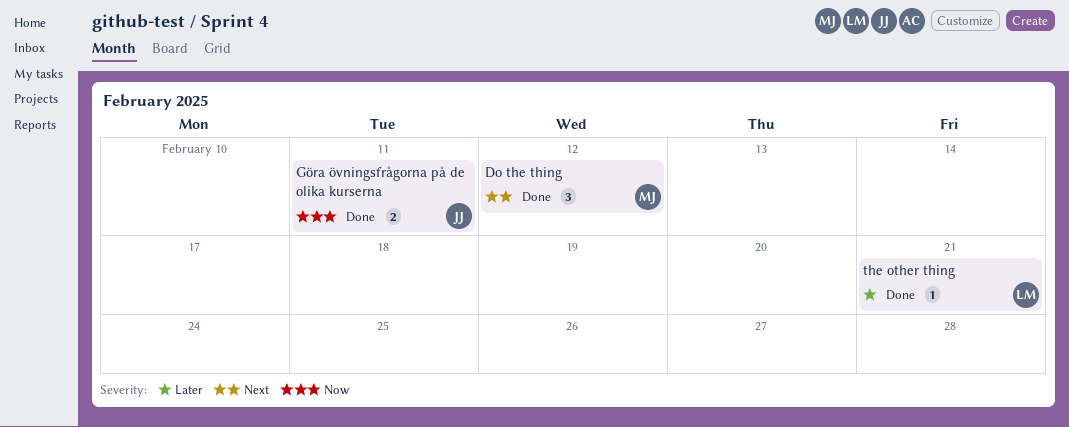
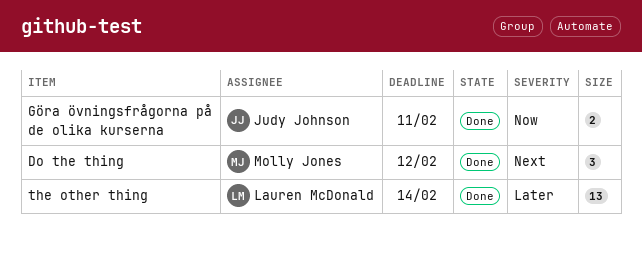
the other thing, estimate: 1 -> 13
the other thing, due: Feb 21 -> Feb 14

